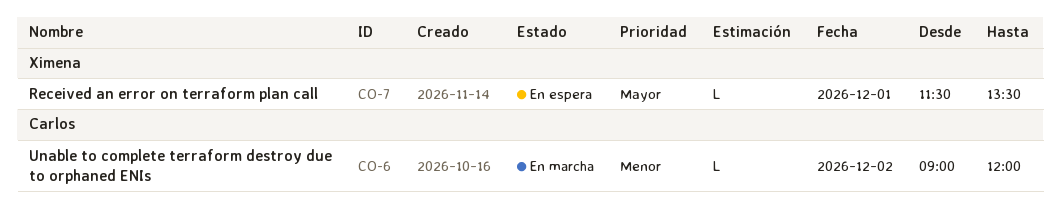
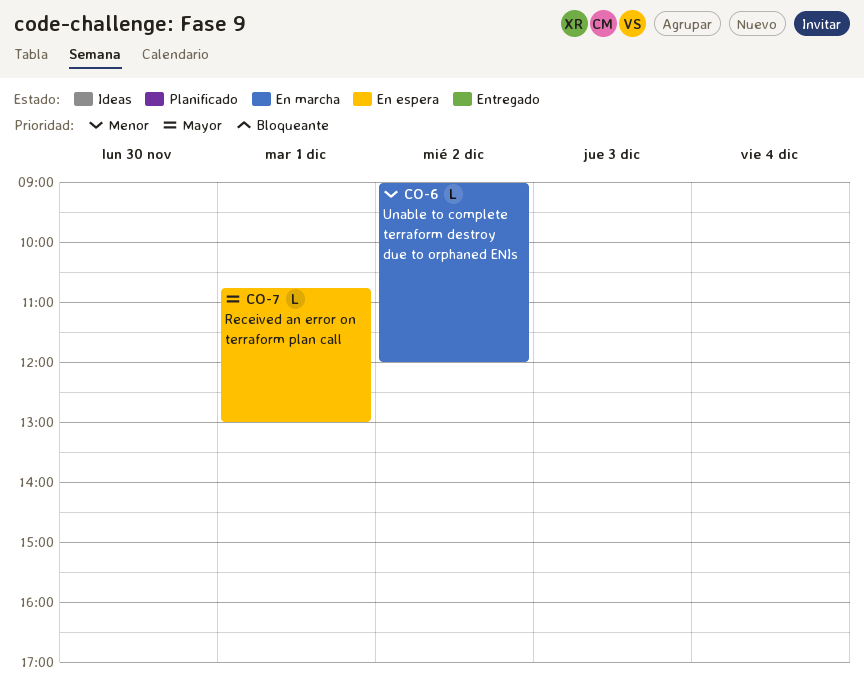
CO-7, begins: 11:30 -> 10:45
CO-7, ends: 13:30 -> 13:00

